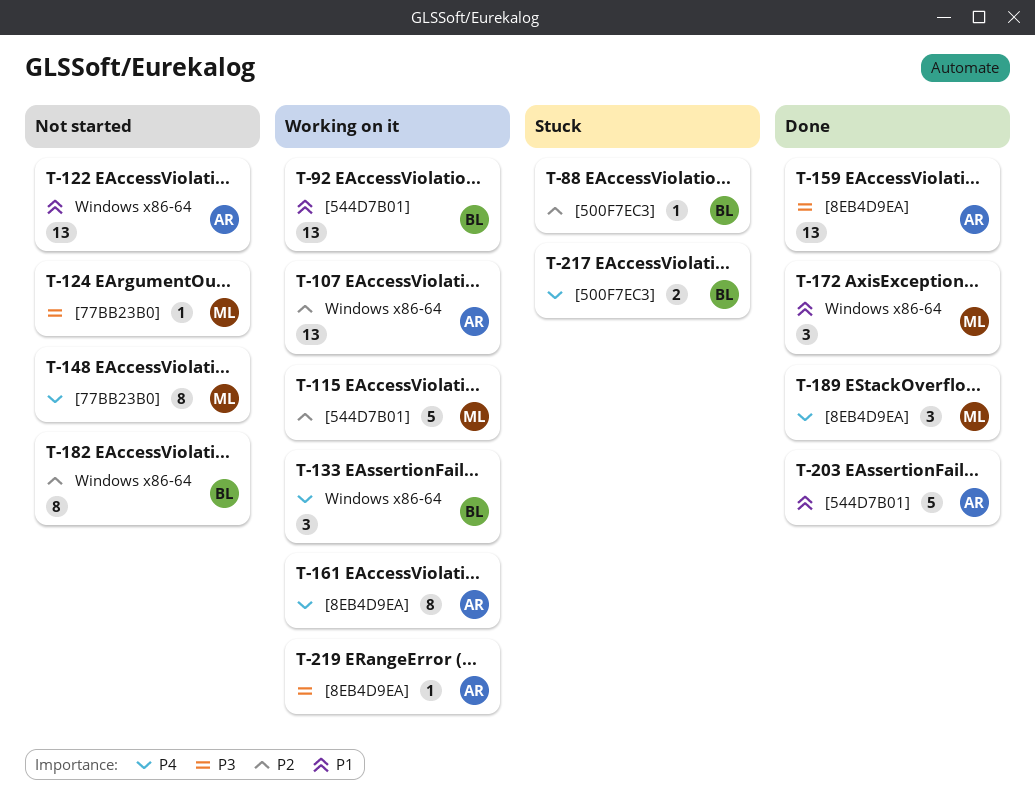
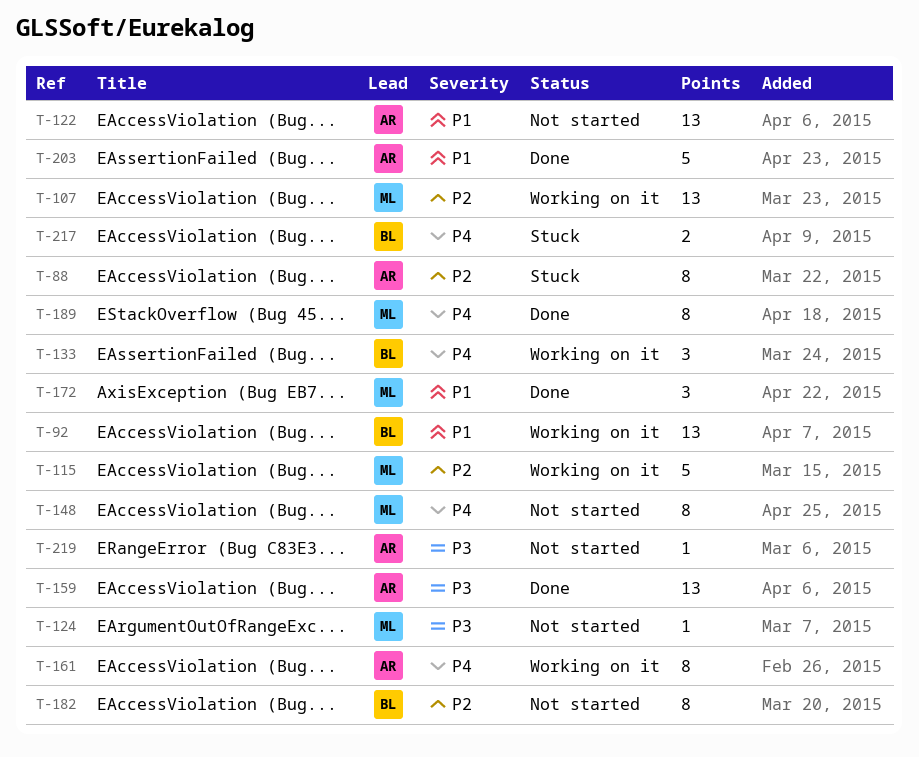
T-88, owner: BL -> AR
T-88, estimate: 1 -> 8
T-107, owner: AR -> ML
T-189, estimate: 3 -> 8
T-219, status: Working on it -> Not started

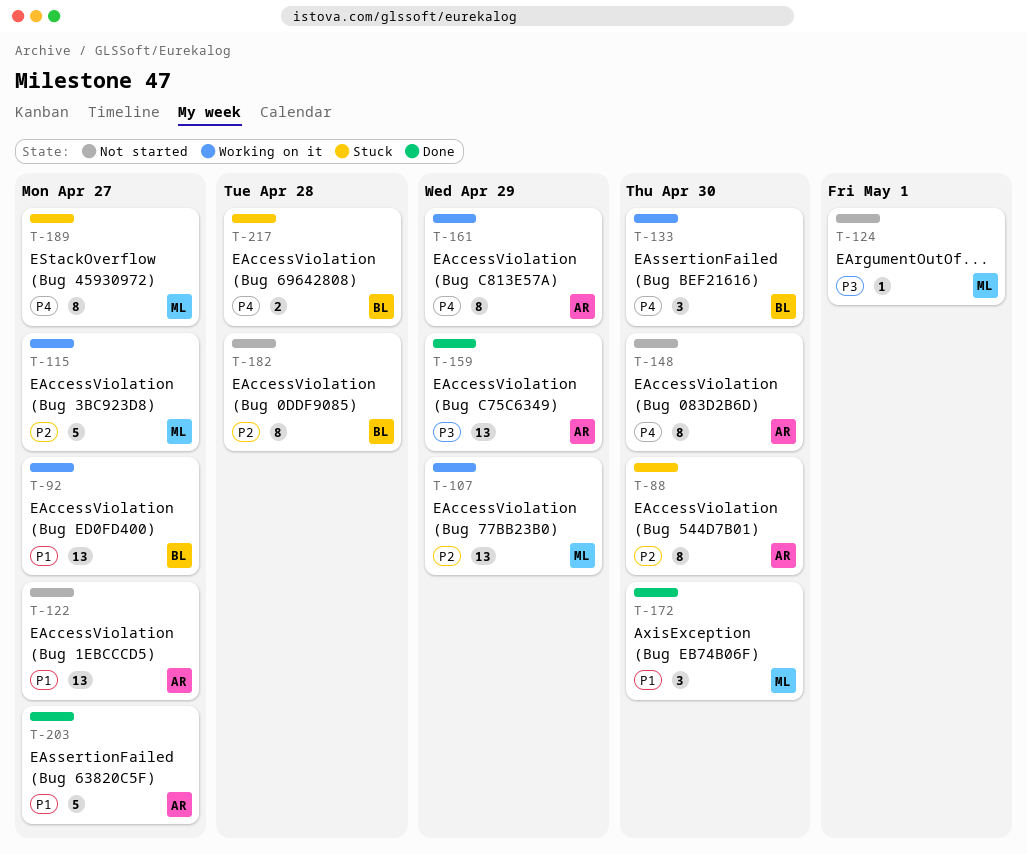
T-148, owner: ML -> AR
T-189, status: Done -> Stuck
T-219: present -> none

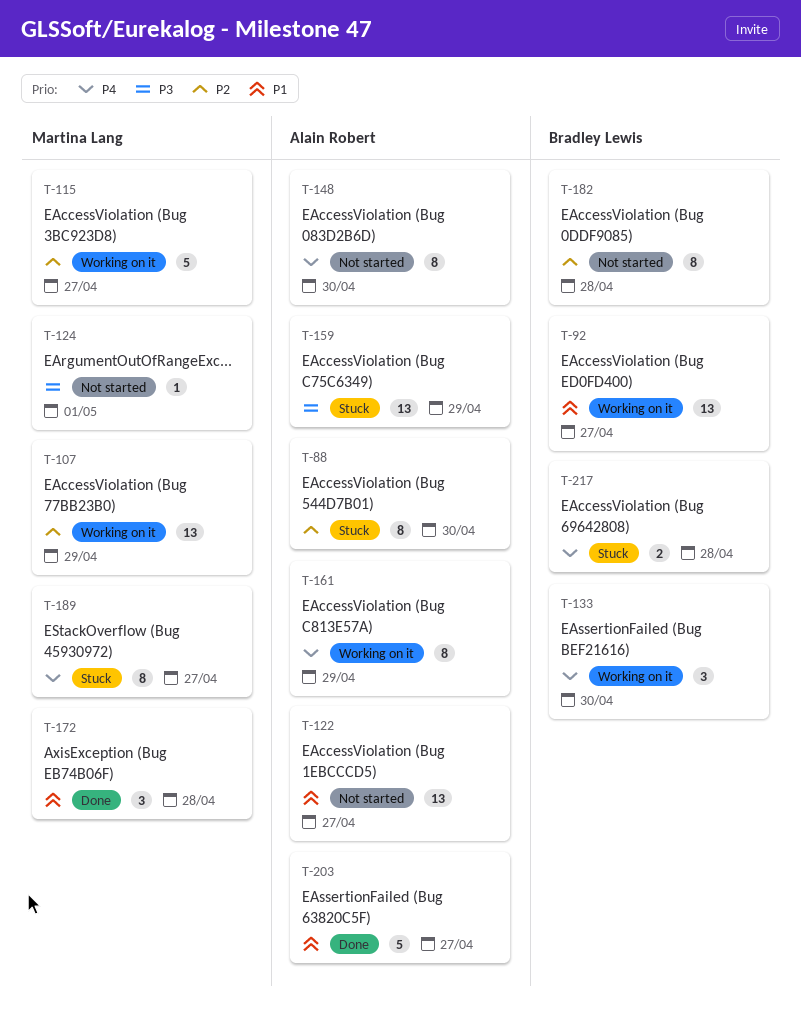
T-159, status: Done -> Stuck
T-172, due: Apr 30 -> Apr 28

